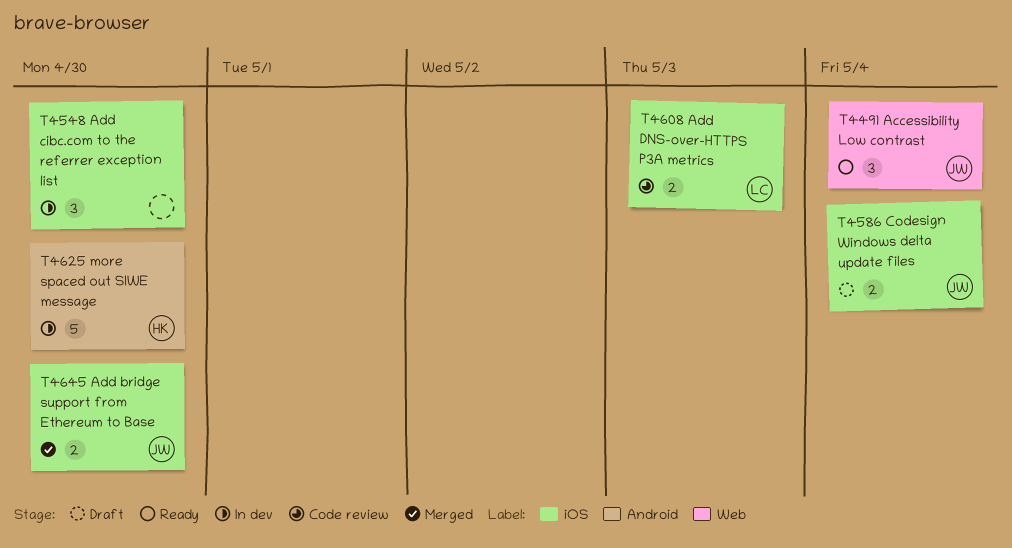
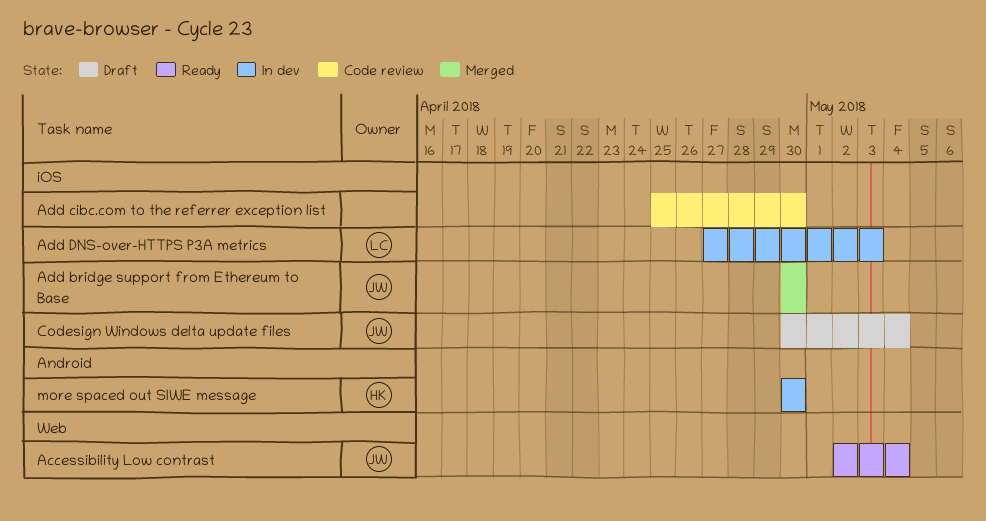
Add cibc.com to the referrer exception list, status: In dev -> Code review
Add DNS-over-HTTPS P3A metrics, status: Code review -> In dev

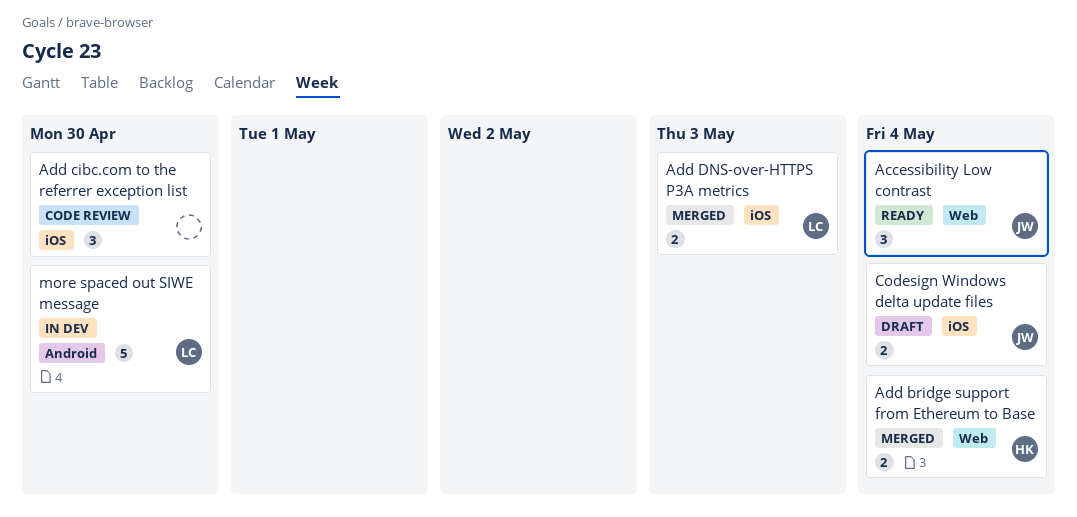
Add bridge support from Ethereum to Base, owner: JW -> HK
Add bridge support from Ethereum to Base, label: iOS -> Web
Add bridge support from Ethereum to Base, due: Apr 30 -> May 4
Add DNS-over-HTTPS P3A metrics, status: In dev -> Merged
more spaced out SIWE message, owner: HK -> LC

